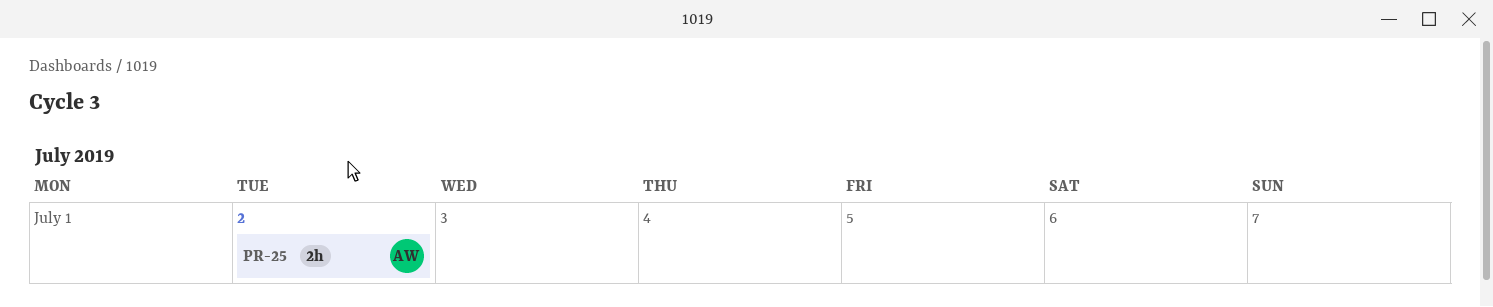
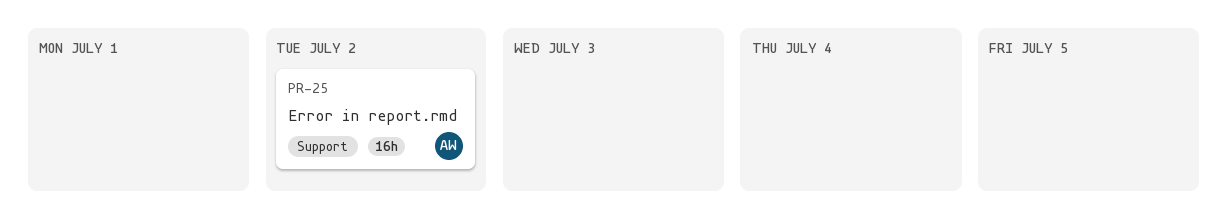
PR-25, estimate: 2h -> 16h

